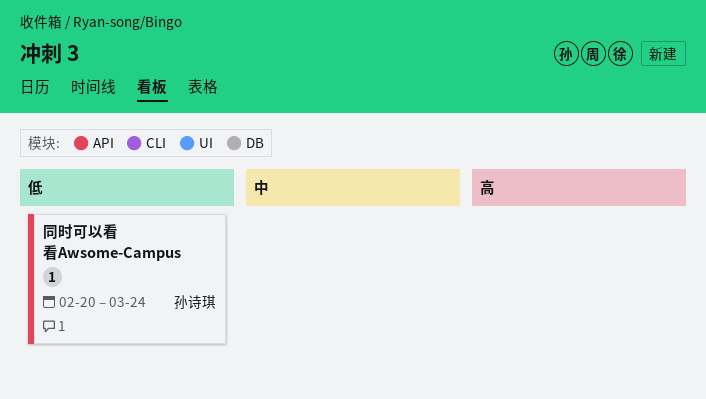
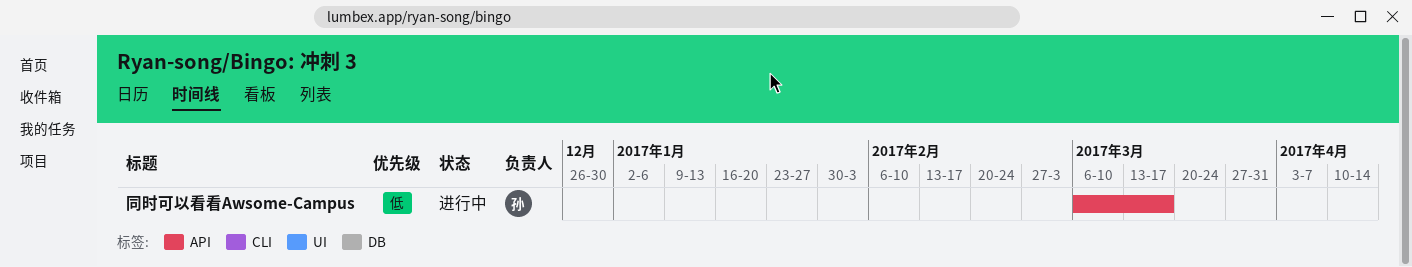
同时可以看看Awsome-Campus, start: Feb 20 -> Mar 6
同时可以看看Awsome-Campus, due: Mar 24 -> Mar 17

